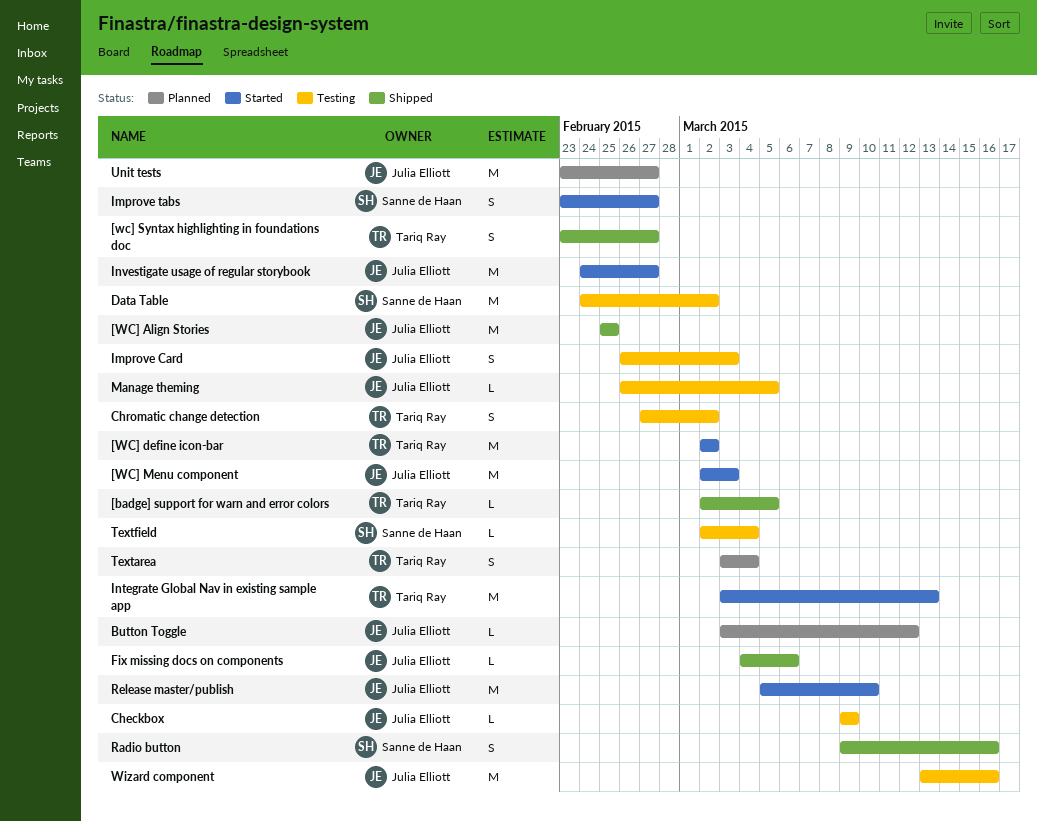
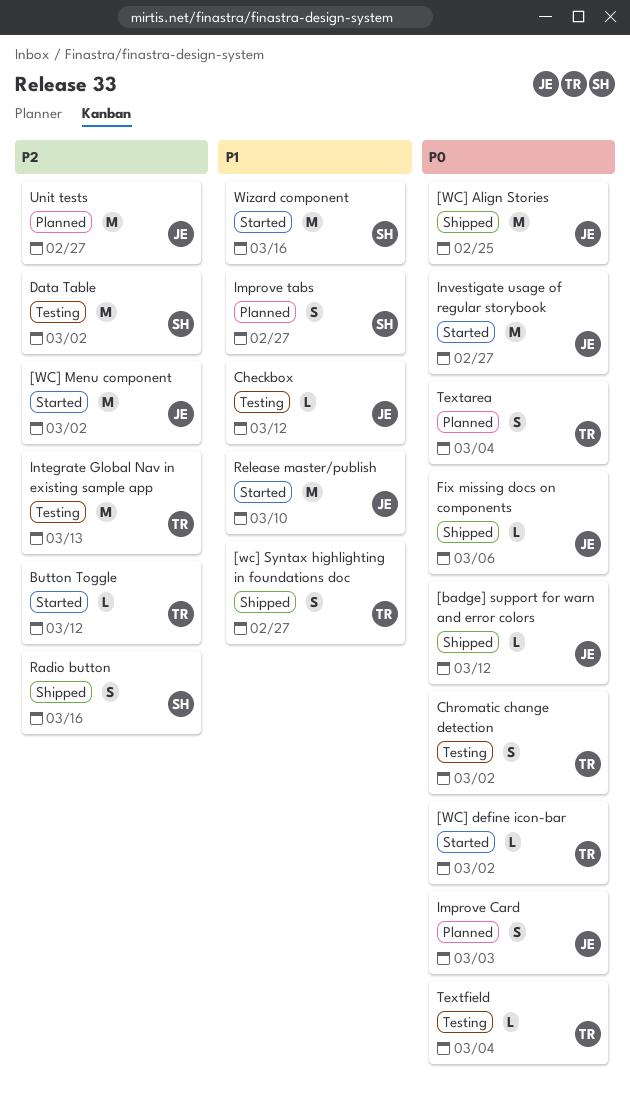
[badge] support for warn and error colors, owner: Tariq Ray -> Julia Elliott
[badge] support for warn and error colors, due: Mar 5 -> Mar 12
[WC] define icon-bar, estimate: M -> L
[WC] Menu component, due: Mar 3 -> Mar 2
Button Toggle, status: Planned -> Started
Button Toggle, owner: Julia Elliott -> Tariq Ray
Checkbox, due: Mar 9 -> Mar 12
Improve Card, status: Testing -> Planned
Improve tabs, status: Started -> Planned
Integrate Global Nav in existing sample app, status: Started -> Testing
Manage theming: present -> none
Textfield, owner: Sanne de Haan -> Tariq Ray
Wizard component, status: Testing -> Started
Wizard component, owner: Julia Elliott -> Sanne de Haan

